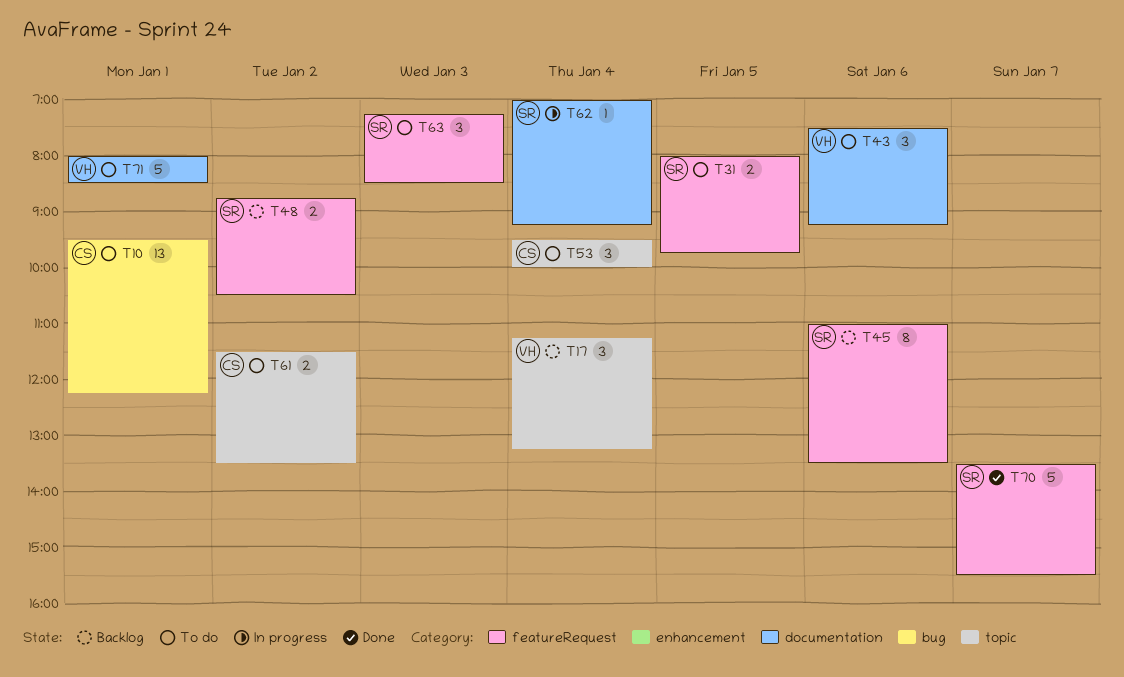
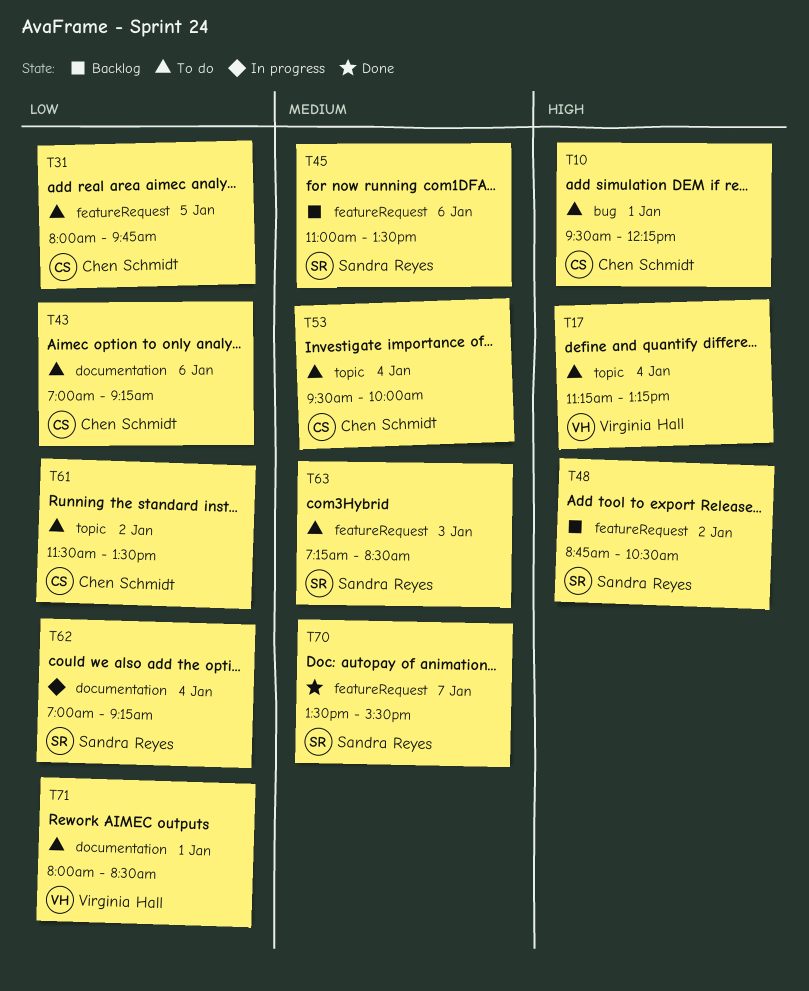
T17, status: Backlog -> To do
T31, owner: Sandra Reyes -> Chen Schmidt
T43, owner: Virginia Hall -> Chen Schmidt
T43, begins: 07:30 -> 07:00

